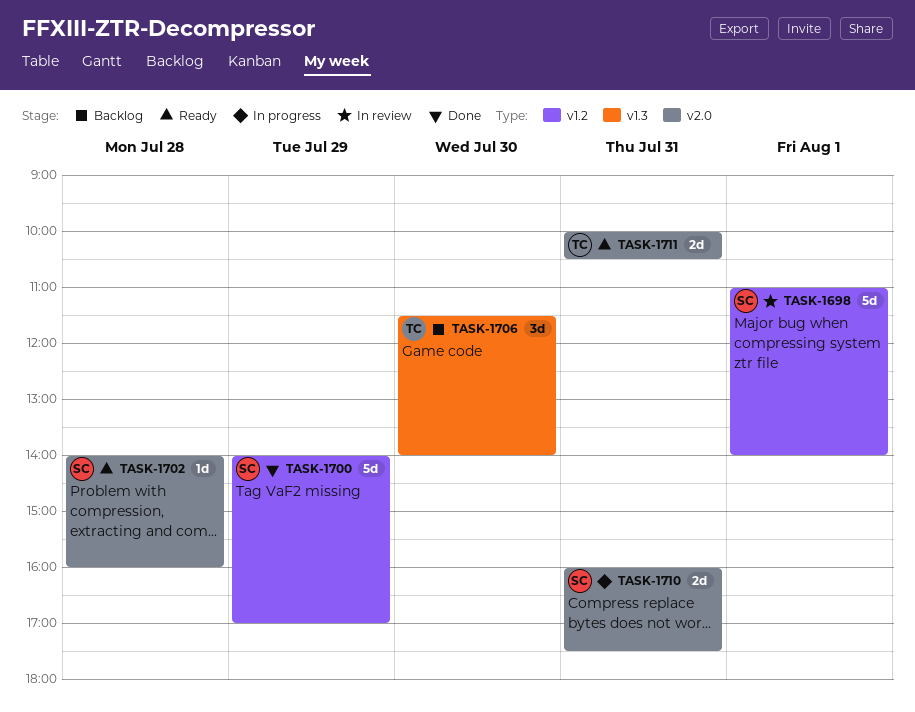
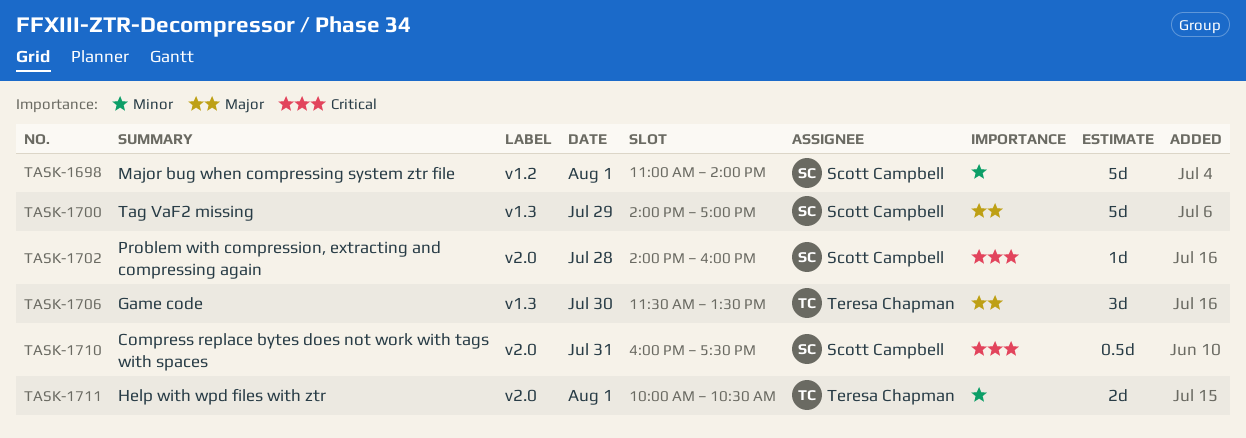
TASK-1700, label: v1.2 -> v1.3
TASK-1706, ends: 14:00 -> 13:30
TASK-1710, estimate: 2d -> 0.5d
TASK-1711, day: Jul 31 -> Aug 1

